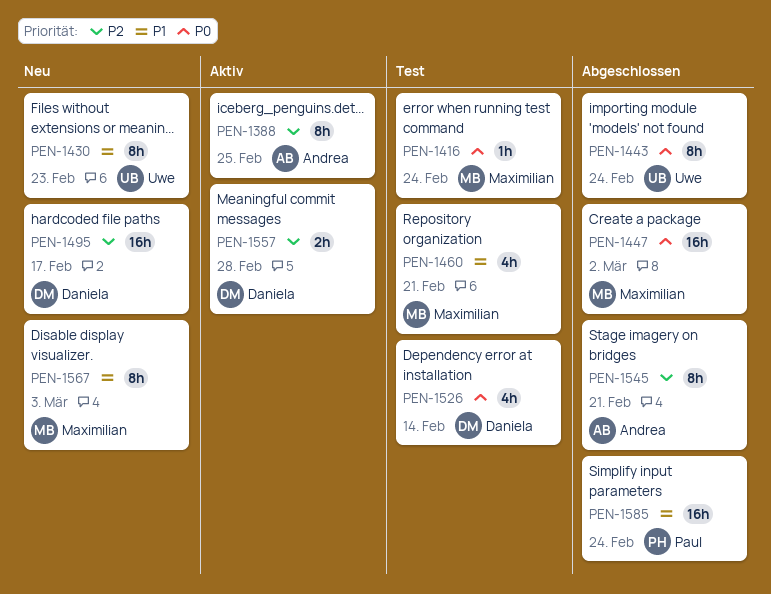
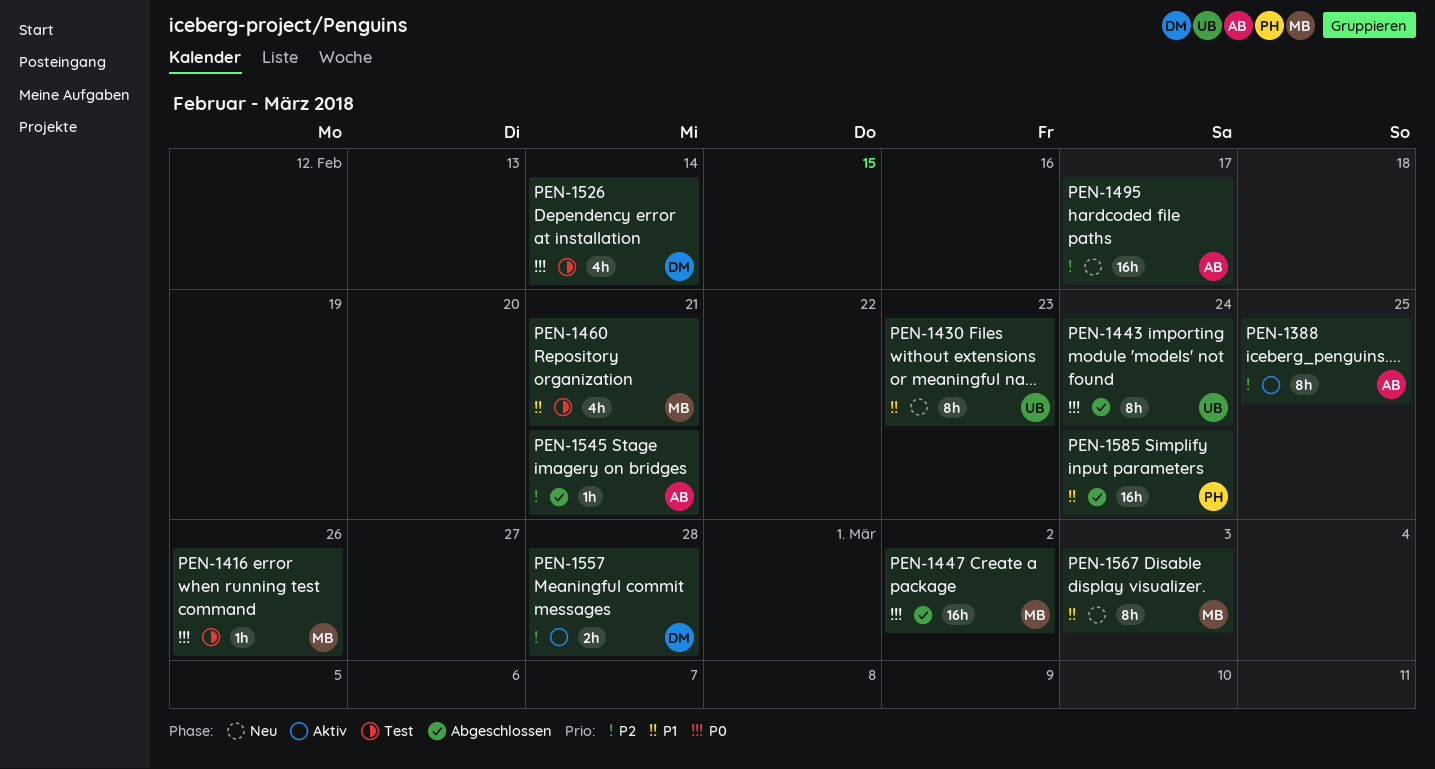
PEN-1416, due: Feb 24 -> Feb 26
PEN-1495, owner: Daniela -> Andrea
PEN-1545, estimate: 8h -> 1h

